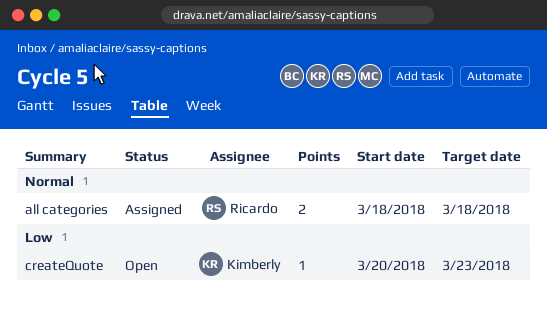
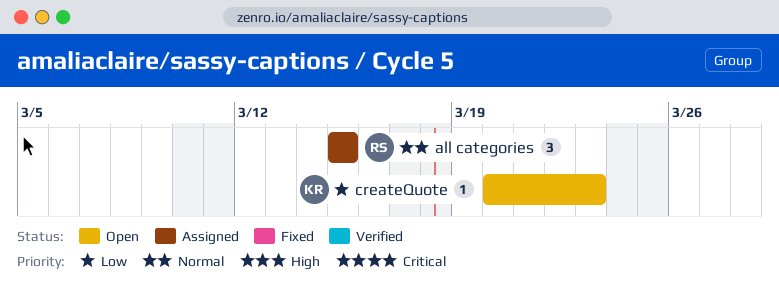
all categories, estimate: 2 -> 3
all categories, start: Mar 18 -> Mar 15
all categories, due: Mar 18 -> Mar 15

